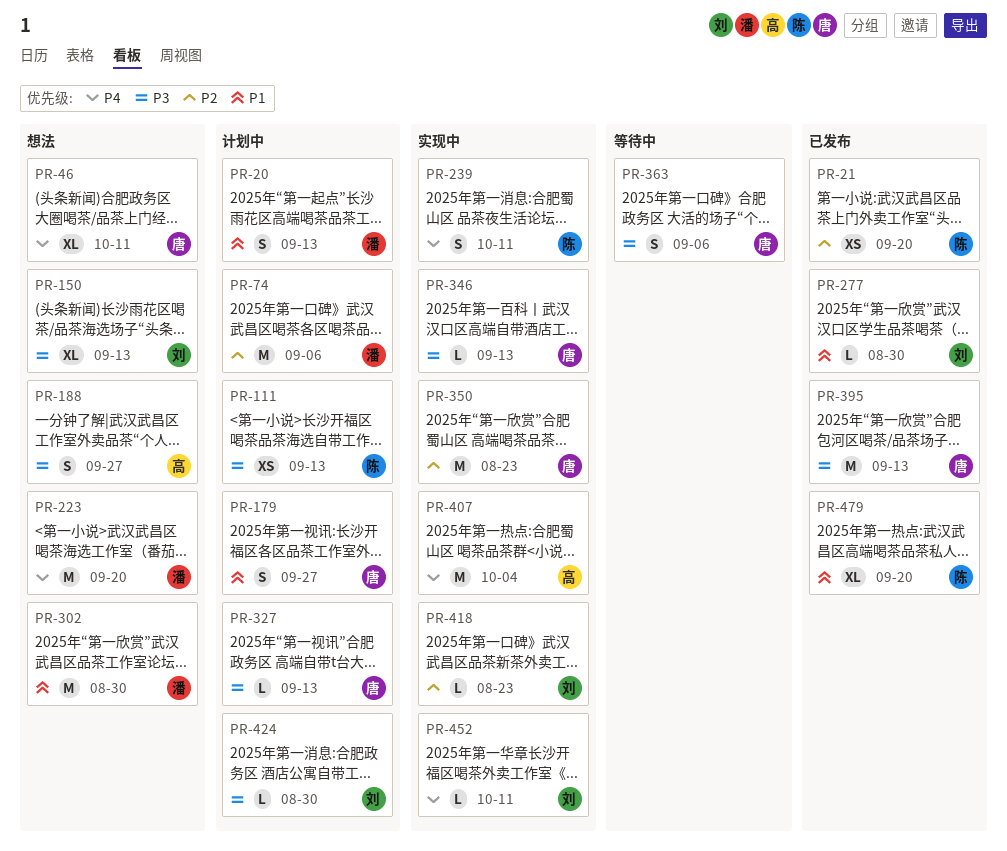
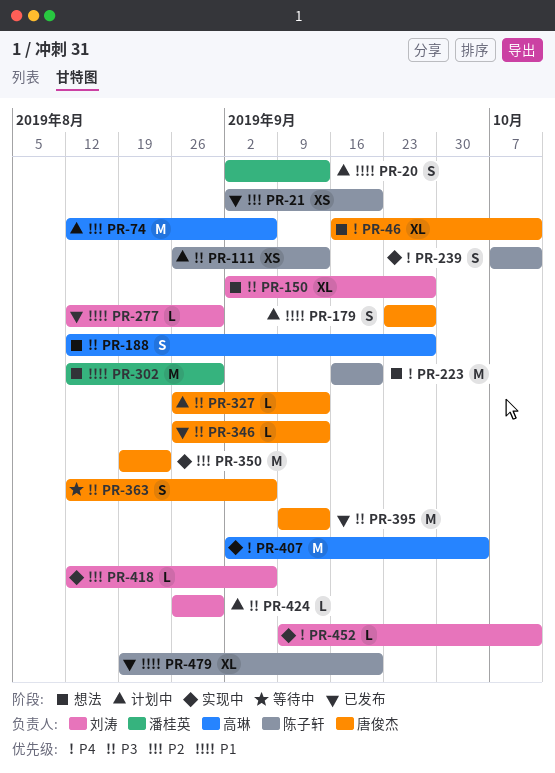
PR-74, owner: 潘桂英 -> 高琳
PR-150, due: Sep 13 -> Sep 27
PR-223, owner: 潘桂英 -> 陈子轩
PR-346, status: 实现中 -> 已发布
PR-418, due: Aug 23 -> Sep 6

